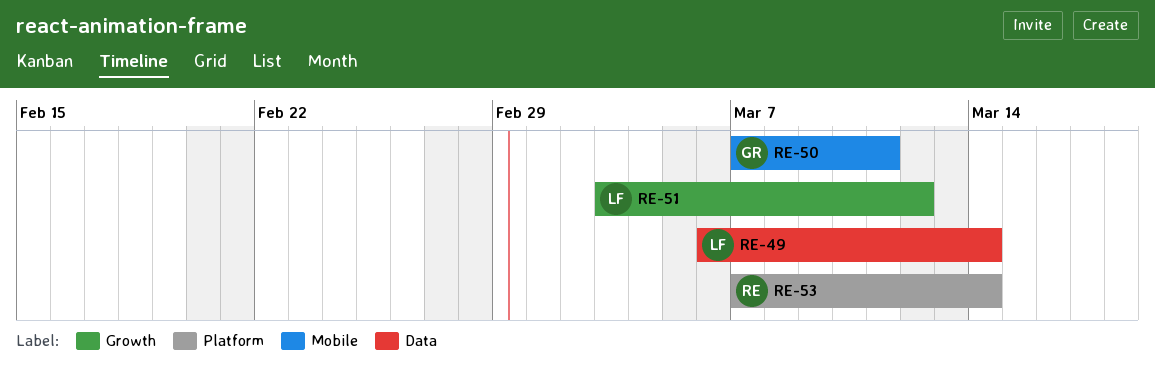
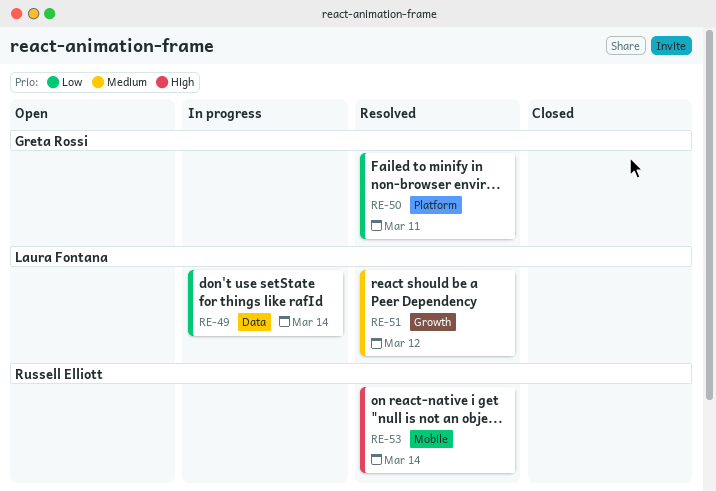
RE-50, label: Mobile -> Platform
RE-53, label: Platform -> Mobile

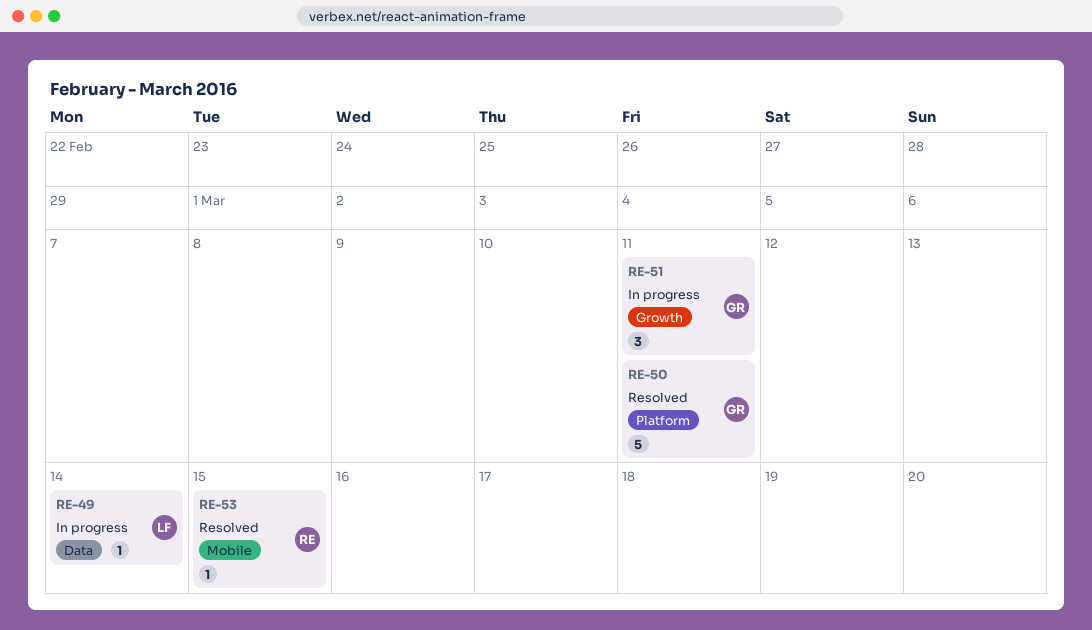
RE-51, status: Resolved -> In progress
RE-51, owner: Laura Fontana -> Greta Rossi
RE-51, due: Mar 12 -> Mar 11
RE-53, due: Mar 14 -> Mar 15

